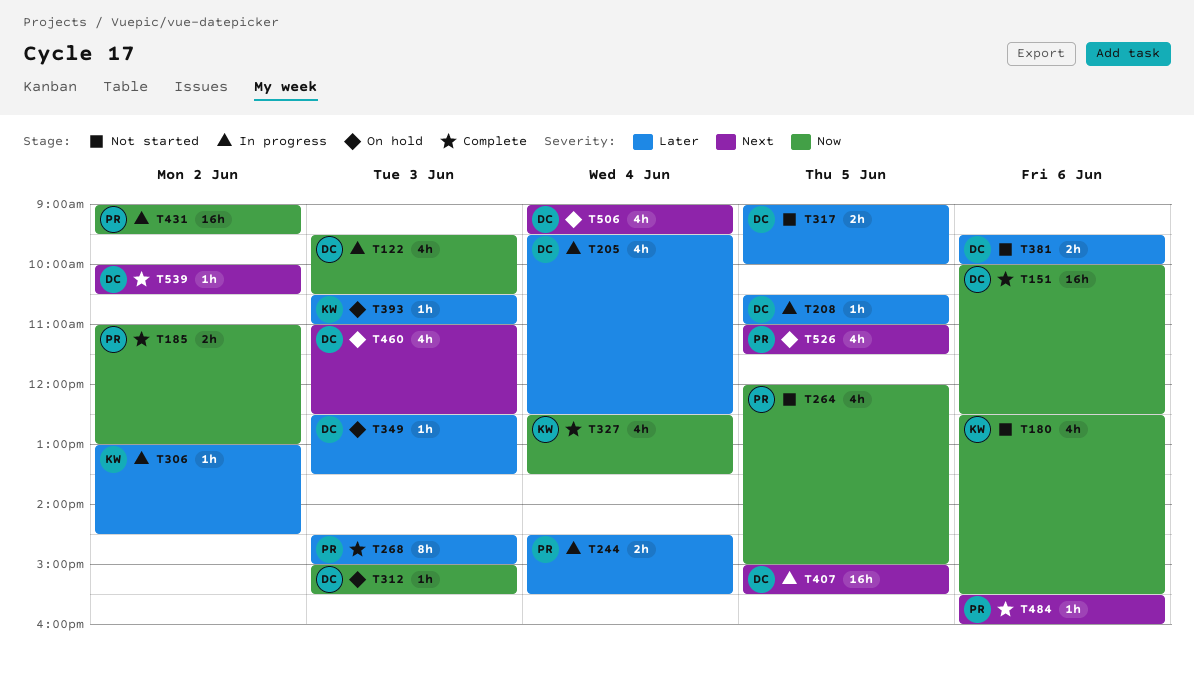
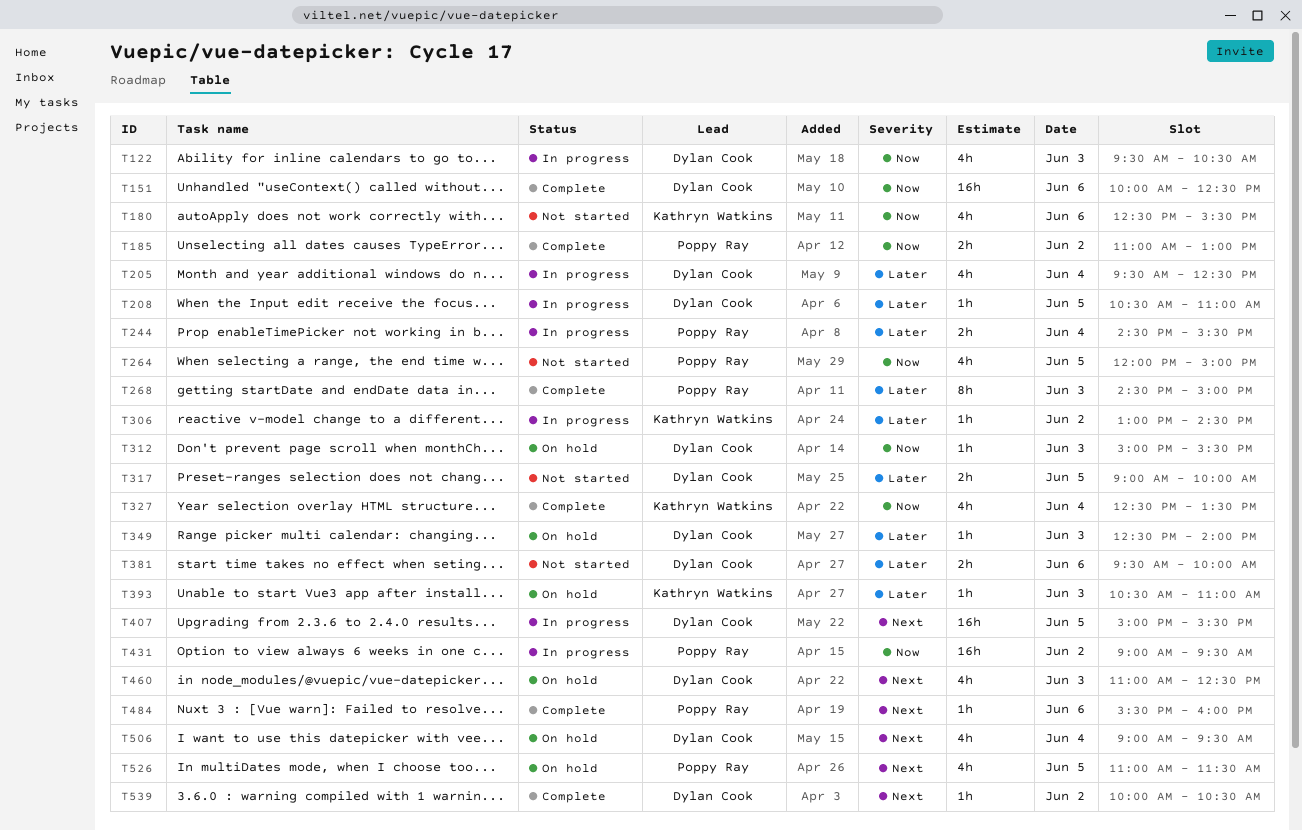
T349, ends: 13:30 -> 14:00

